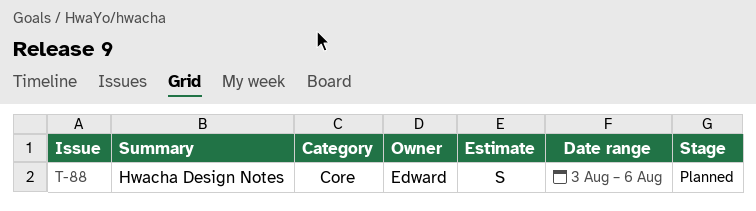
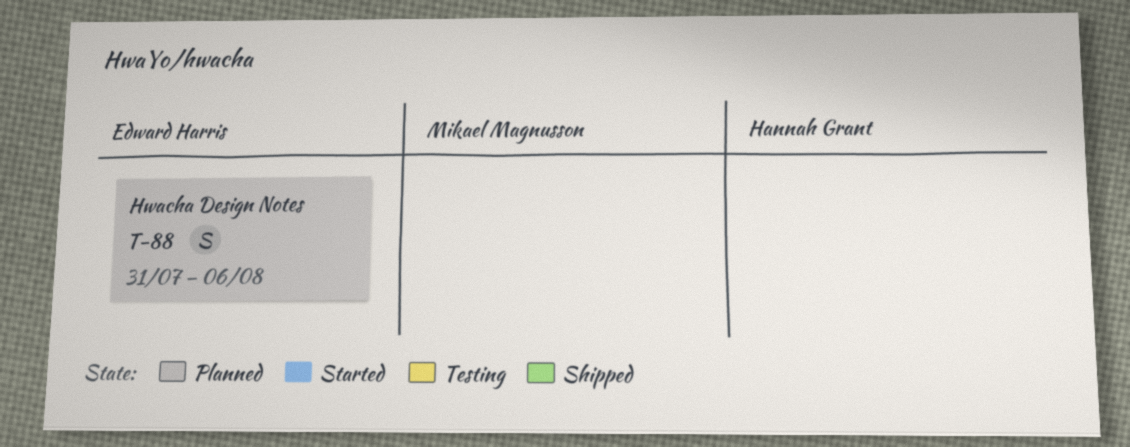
T-88, start: Aug 3 -> Jul 31

